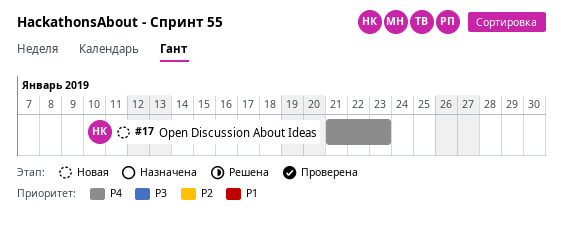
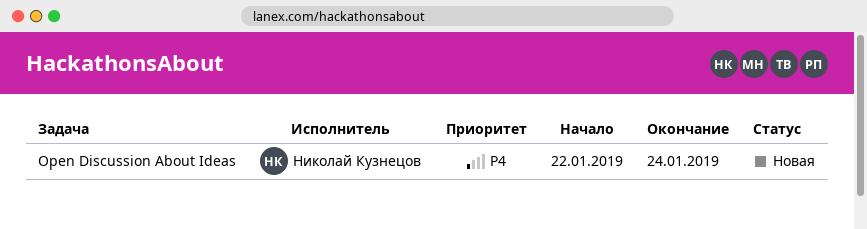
Open Discussion About Ideas, start: Jan 21 -> Jan 22
Open Discussion About Ideas, due: Jan 23 -> Jan 24

